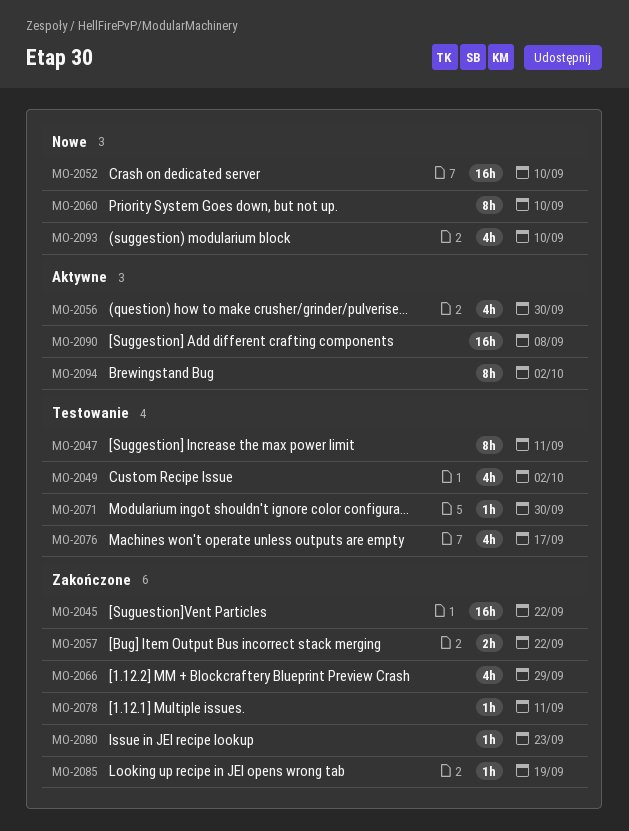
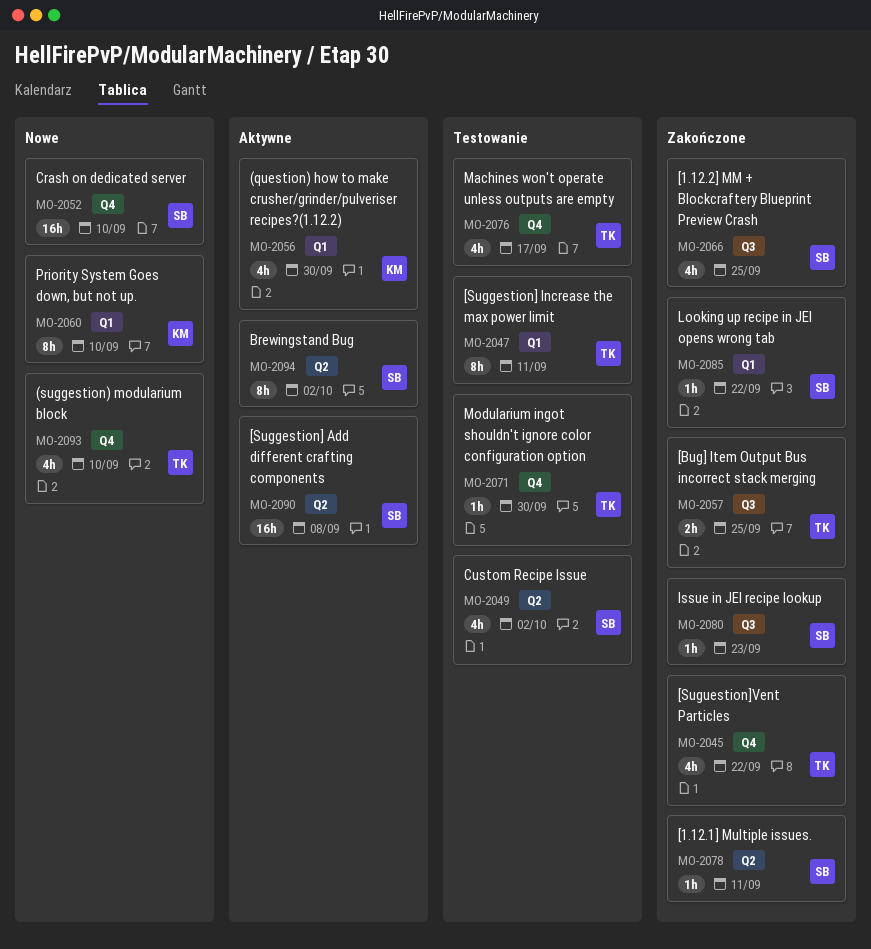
MO-2045, estimate: 16h -> 4h
MO-2057, due: Sep 22 -> Sep 25
MO-2066, due: Sep 29 -> Sep 25
MO-2085, due: Sep 19 -> Sep 22

